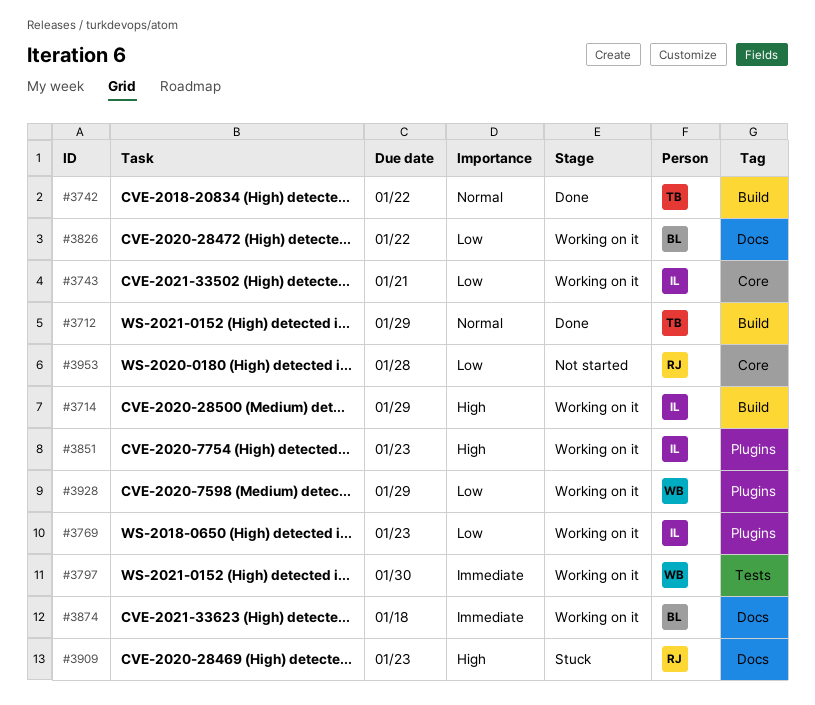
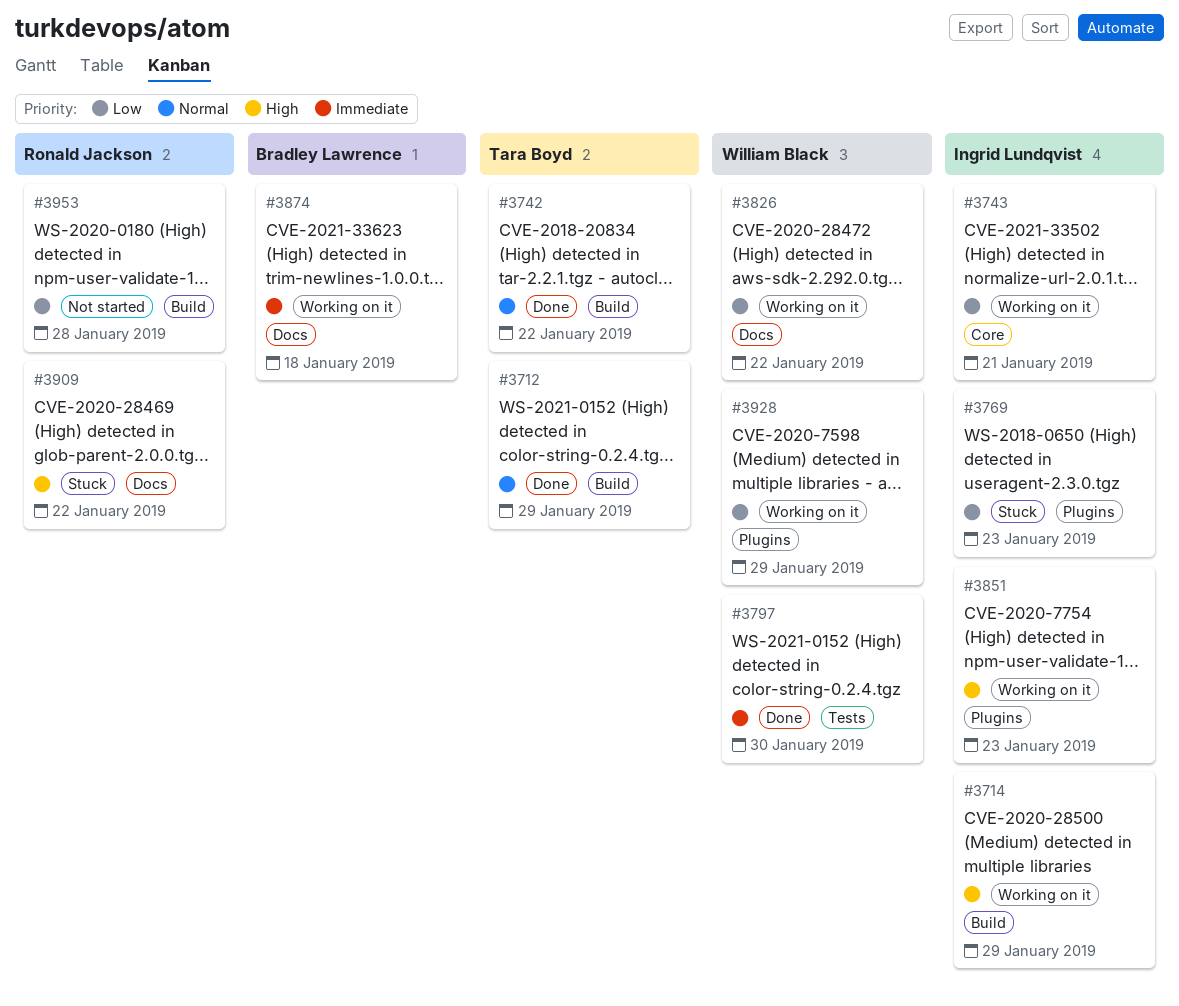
#3769, status: Working on it -> Stuck
#3797, status: Working on it -> Done
#3826, owner: Bradley Lawrence -> William Black
#3909, due: Jan 23 -> Jan 22
#3953, label: Core -> Build

